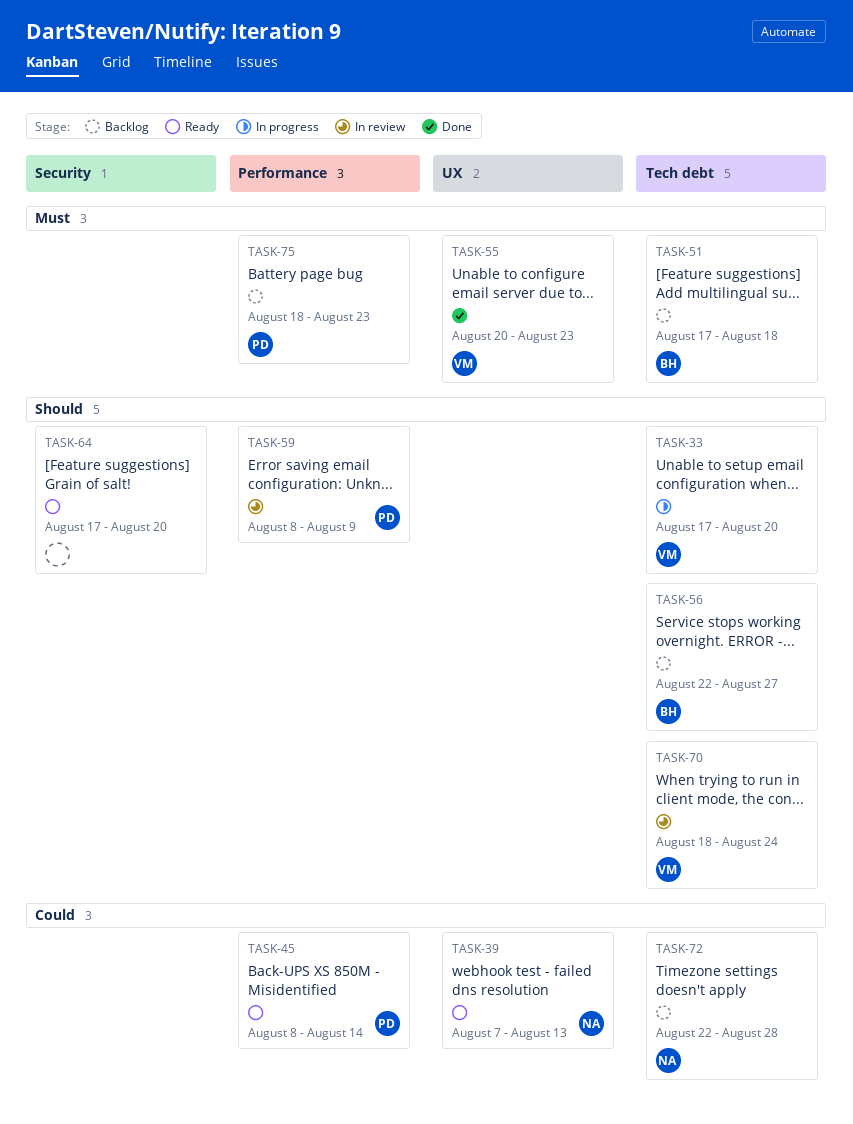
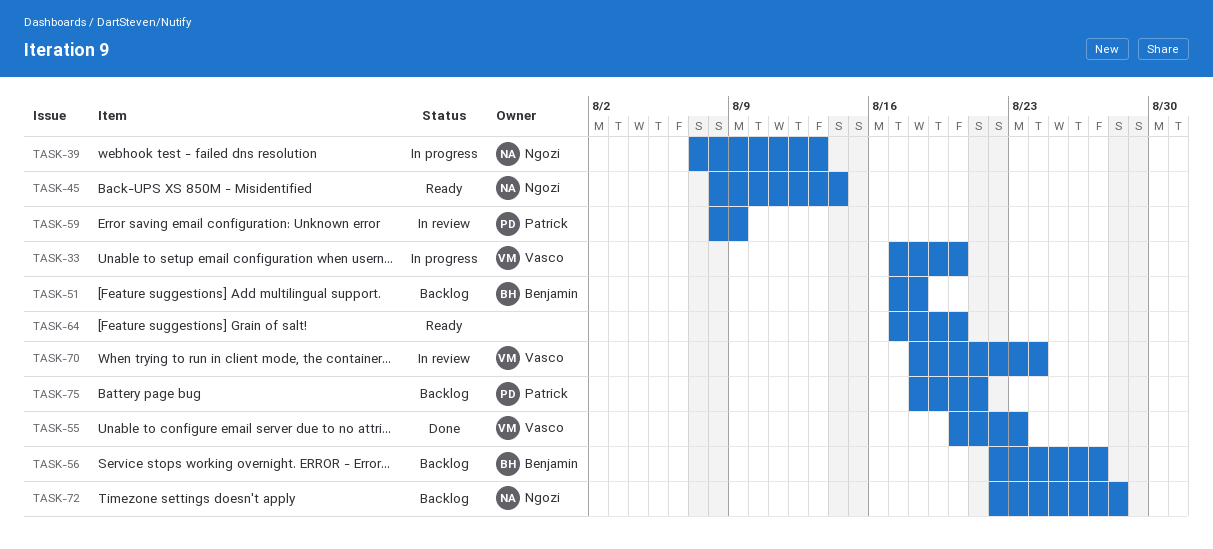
TASK-39, status: Ready -> In progress
TASK-45, owner: Patrick -> Ngozi
TASK-75, due: Aug 23 -> Aug 21

